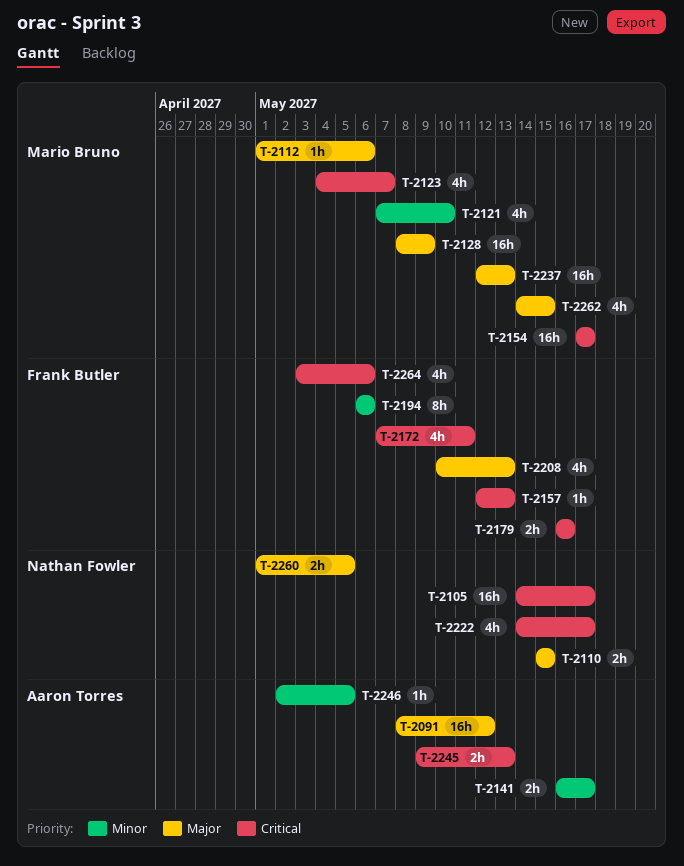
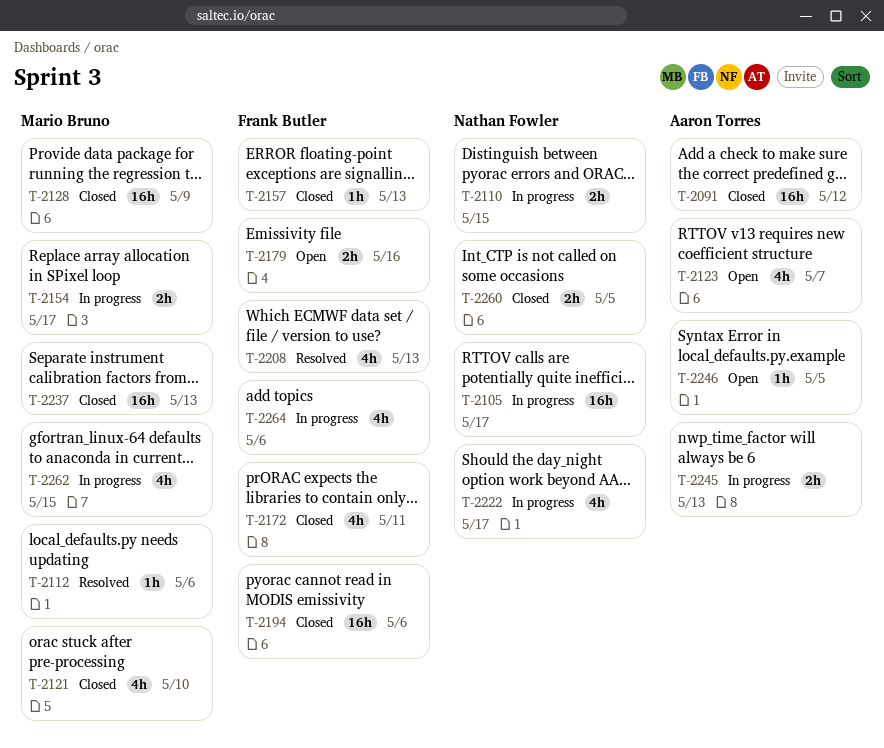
T-2123, owner: Mario Bruno -> Aaron Torres
T-2141: present -> none
T-2154, estimate: 16h -> 2h
T-2194, estimate: 8h -> 16h

